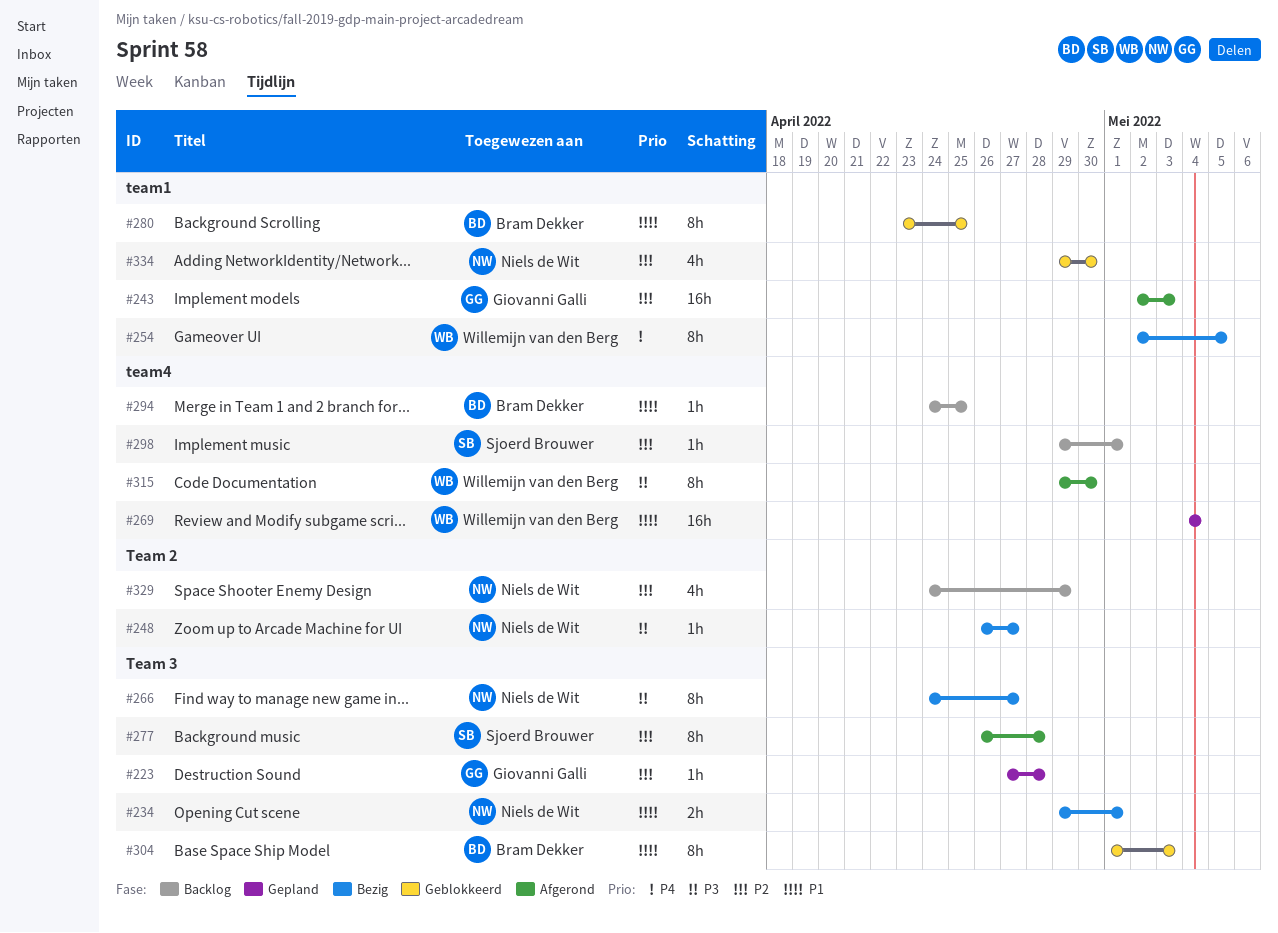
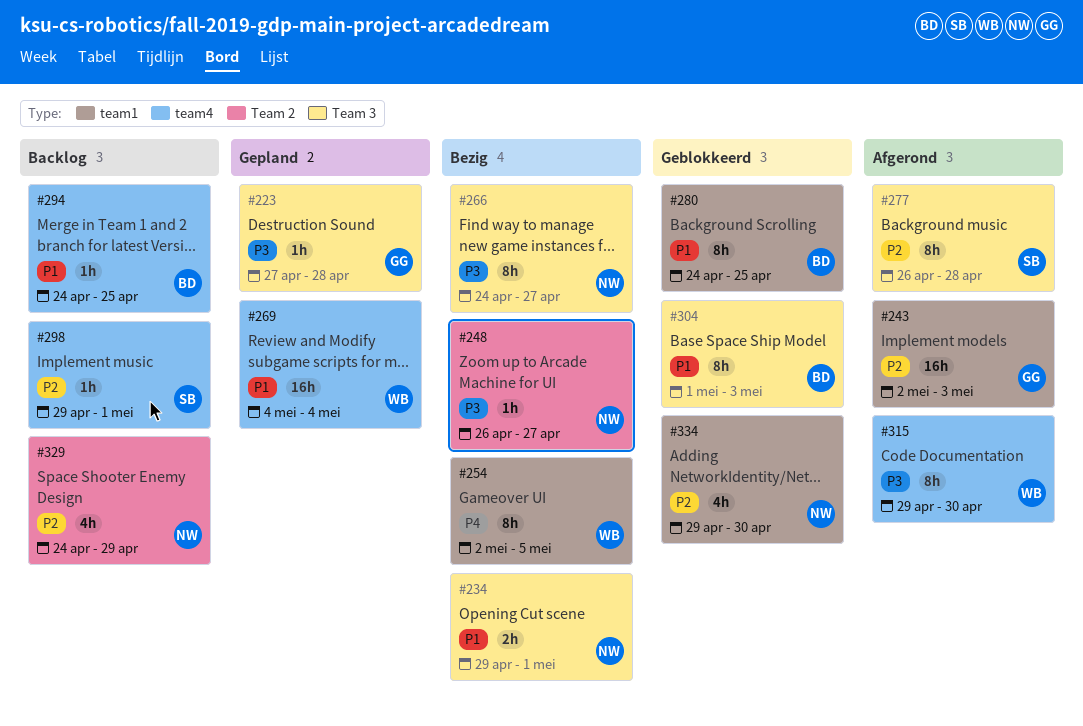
#223, priority: P2 -> P3
#280, start: Apr 23 -> Apr 24

